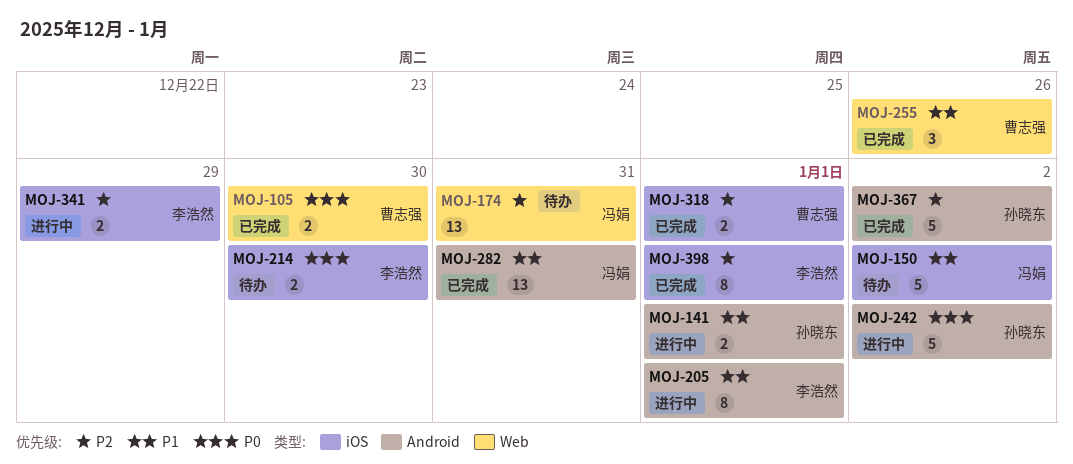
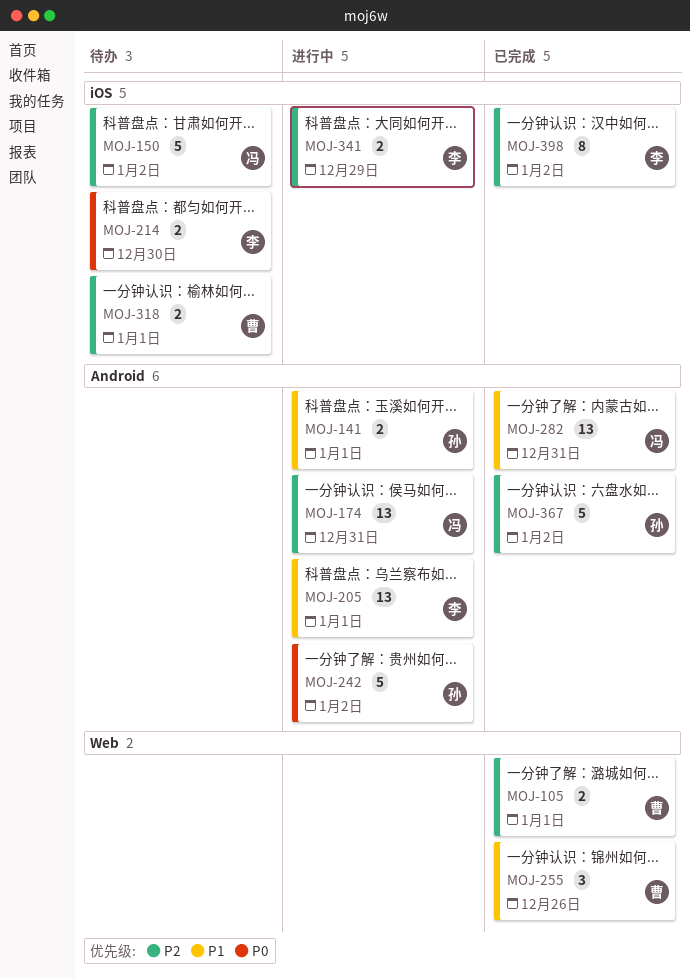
MOJ-105, priority: P0 -> P2
MOJ-105, due: Dec 30 -> Jan 1
MOJ-150, priority: P1 -> P2
MOJ-174, status: 待办 -> 进行中
MOJ-174, label: Web -> Android
MOJ-205, estimate: 8 -> 13
MOJ-318, status: 已完成 -> 待办
MOJ-398, due: Jan 1 -> Jan 2

